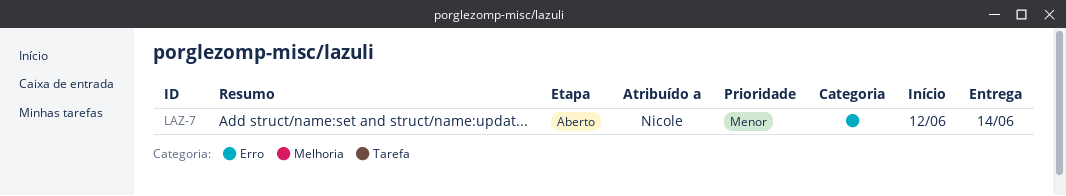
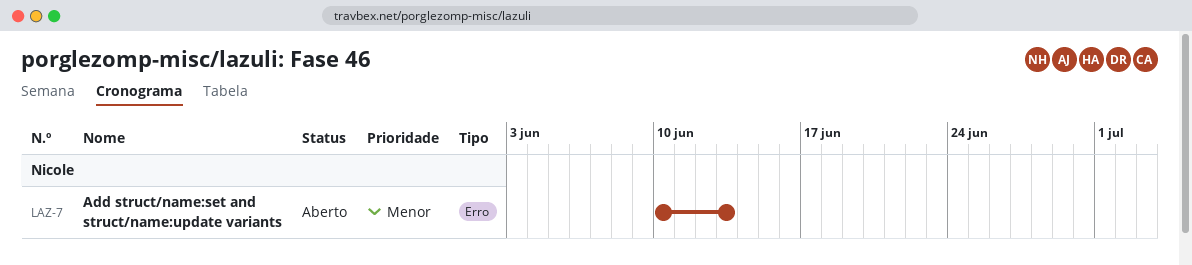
LAZ-7, start: Jun 12 -> Jun 10
LAZ-7, due: Jun 14 -> Jun 13

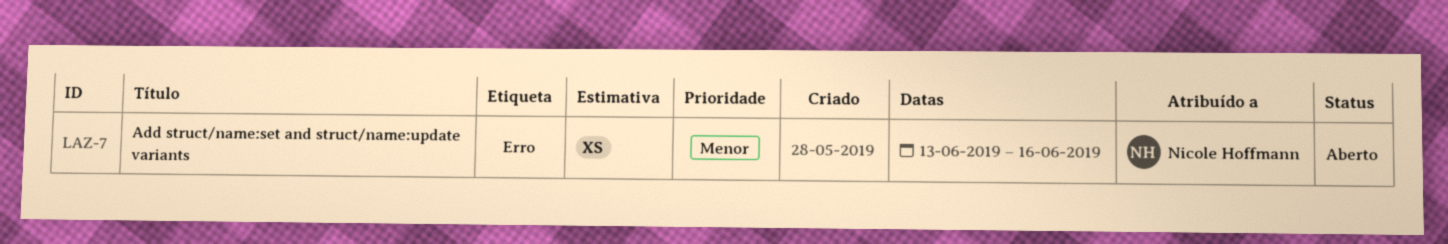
LAZ-7, start: Jun 10 -> Jun 13
LAZ-7, due: Jun 13 -> Jun 16

